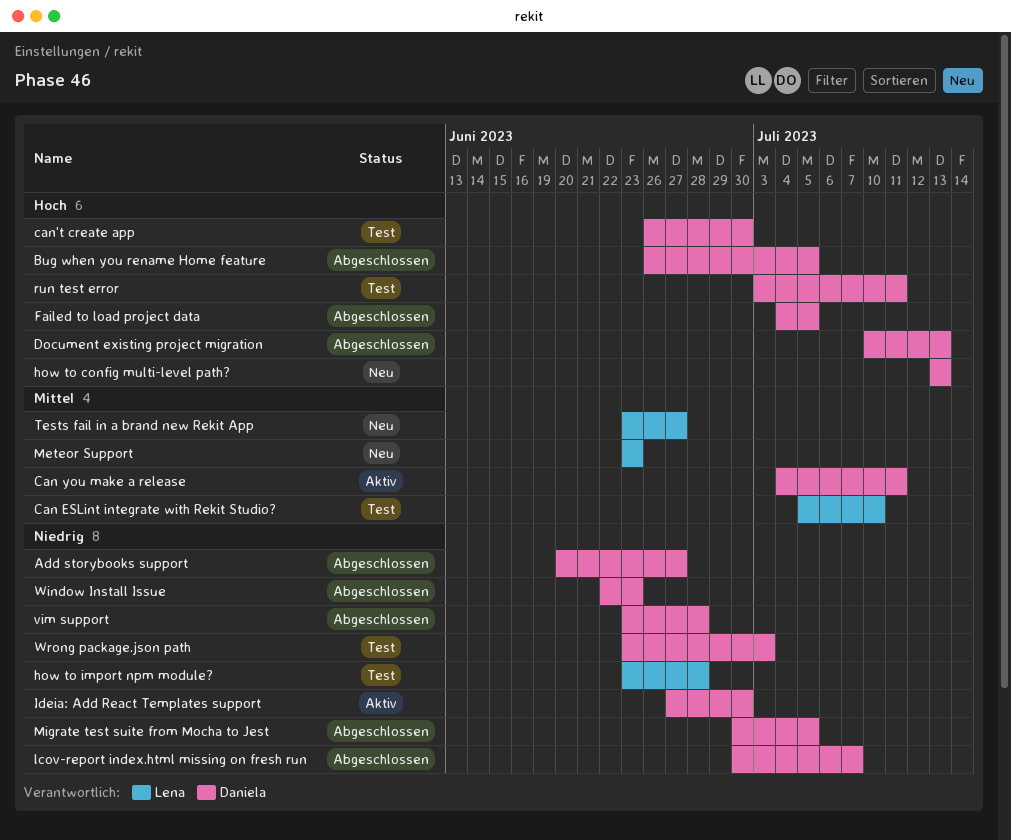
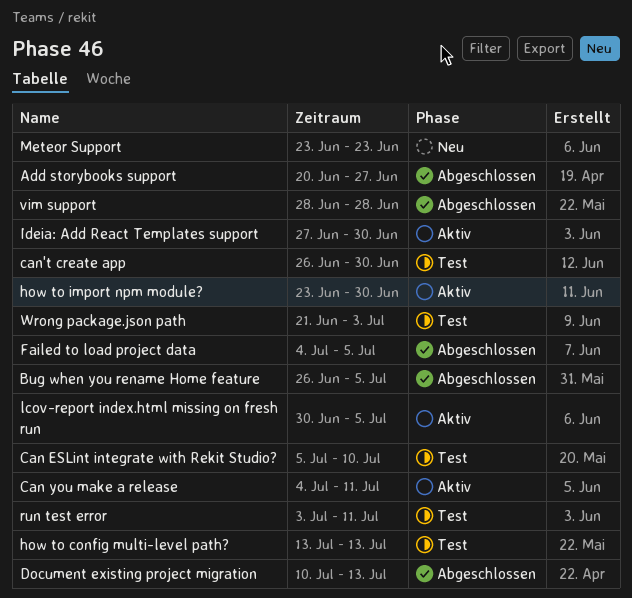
how to config multi-level path?, status: Neu -> Test
how to import npm module?, status: Test -> Aktiv
how to import npm module?, due: Jun 28 -> Jun 30
lcov-report index.html missing on fresh run, status: Abgeschlossen -> Aktiv
lcov-report index.html missing on fresh run, due: Jul 7 -> Jul 5
Migrate test suite from Mocha to Jest: present -> none
Tests fail in a brand new Rekit App: present -> none
vim support, start: Jun 23 -> Jun 28
Window Install Issue: present -> none
Wrong package.json path, start: Jun 23 -> Jun 21

